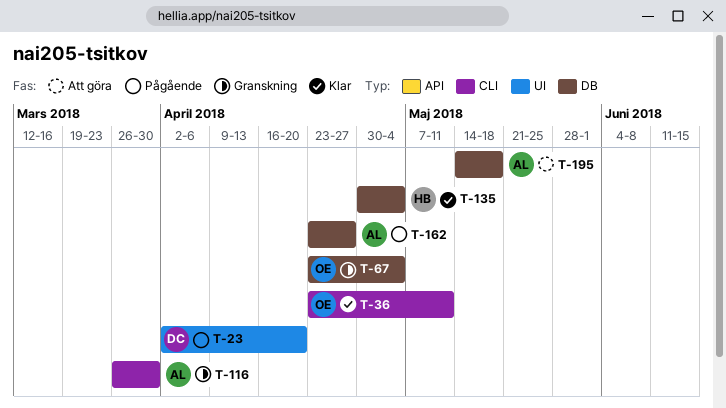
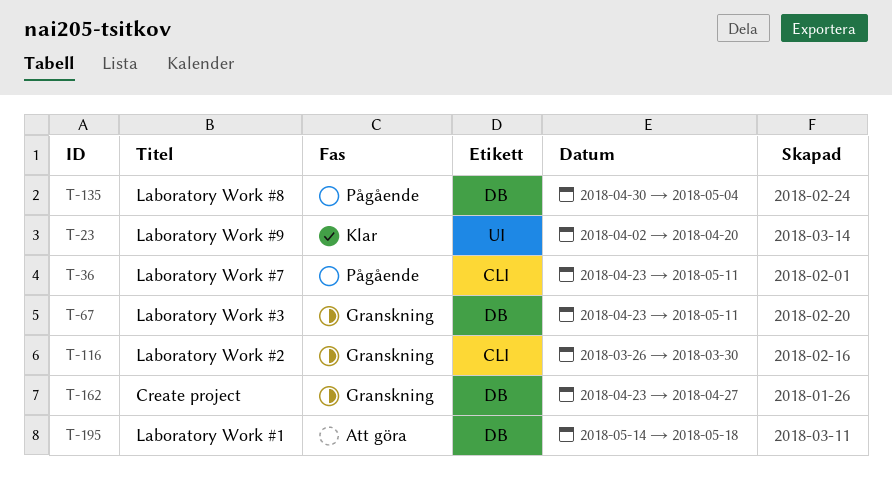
T-23, status: Pågående -> Klar
T-36, status: Klar -> Pågående
T-67, due: May 4 -> May 11
T-135, status: Klar -> Pågående
T-162, status: Pågående -> Granskning

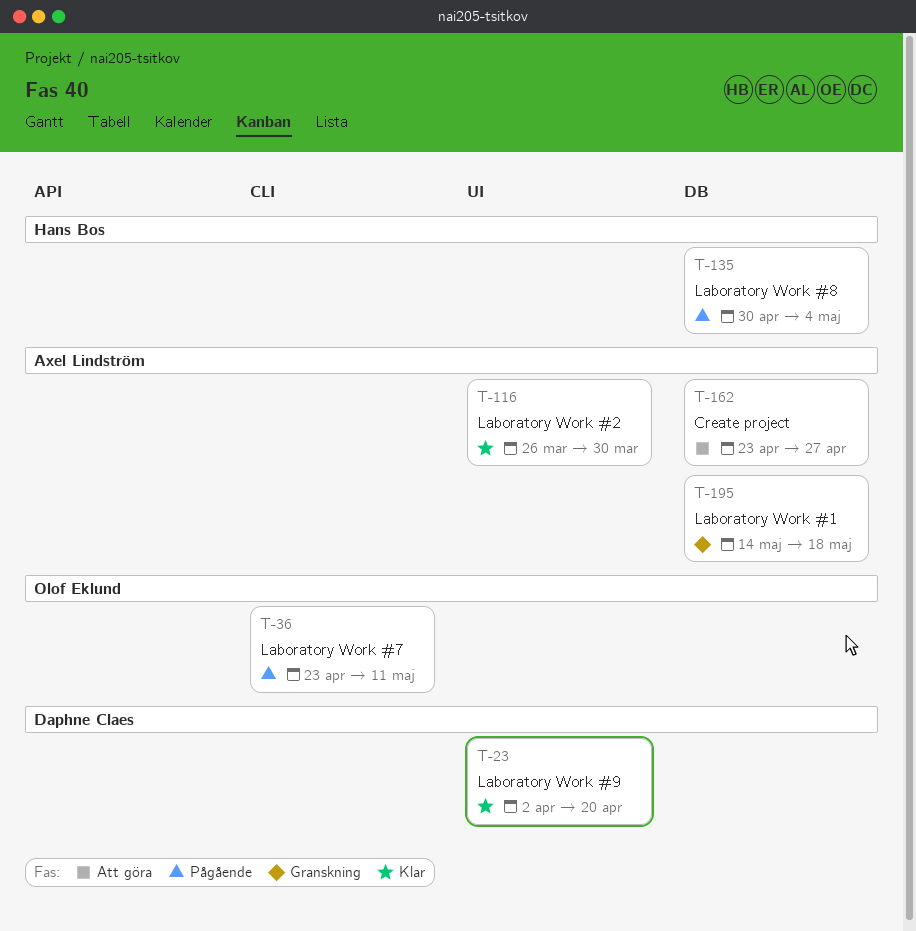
T-67: present -> none
T-116, status: Granskning -> Klar
T-116, label: CLI -> UI
T-162, status: Granskning -> Att göra
T-195, status: Att göra -> Granskning

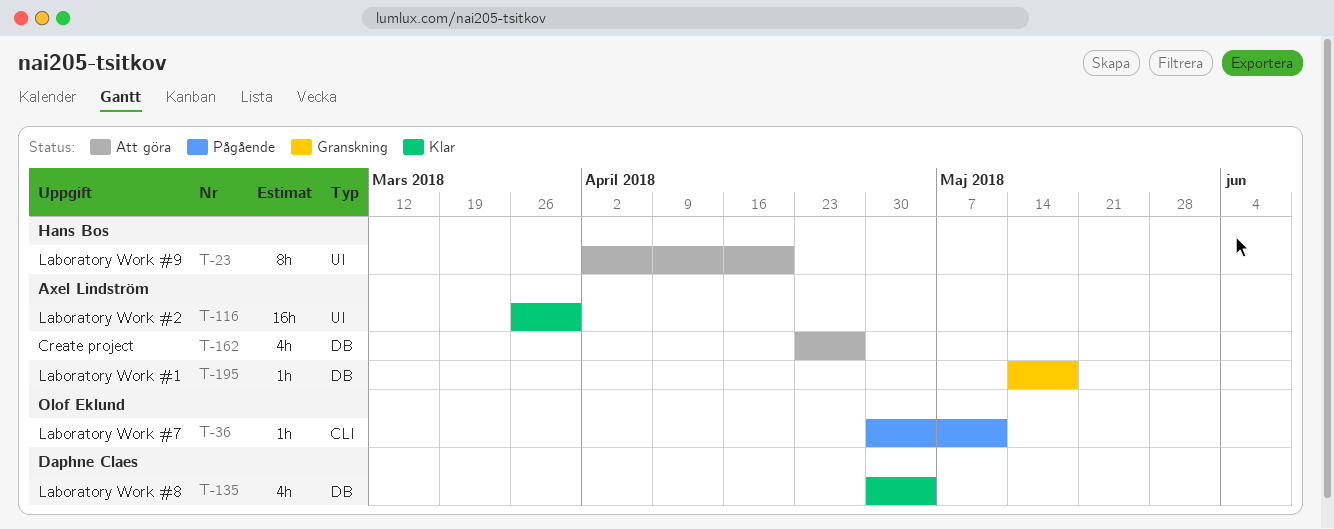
T-23, status: Klar -> Att göra
T-23, owner: Daphne Claes -> Hans Bos
T-36, start: Apr 23 -> Apr 30
T-135, status: Pågående -> Klar
T-135, owner: Hans Bos -> Daphne Claes

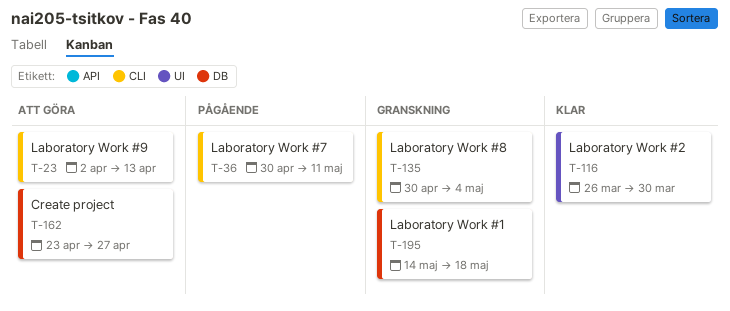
T-23, label: UI -> CLI
T-23, due: Apr 20 -> Apr 13
T-135, status: Klar -> Granskning
T-135, label: DB -> CLI

